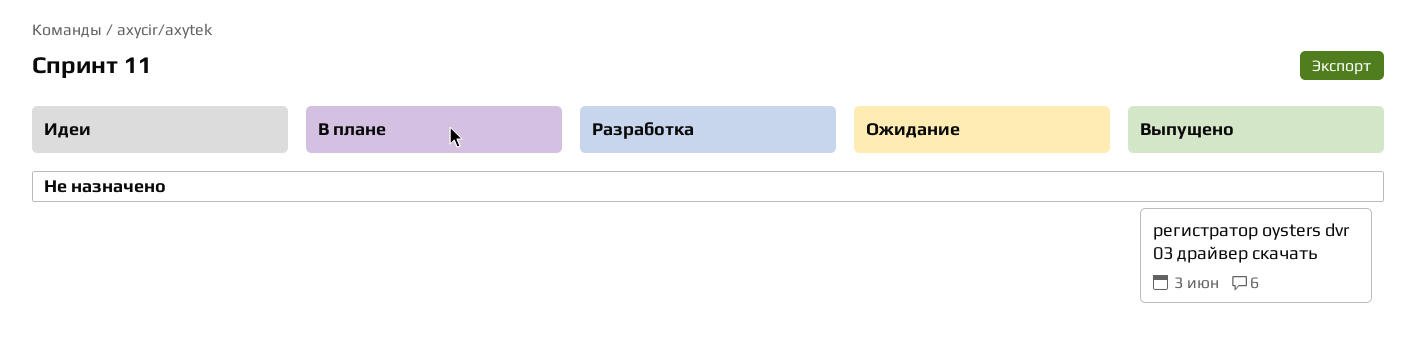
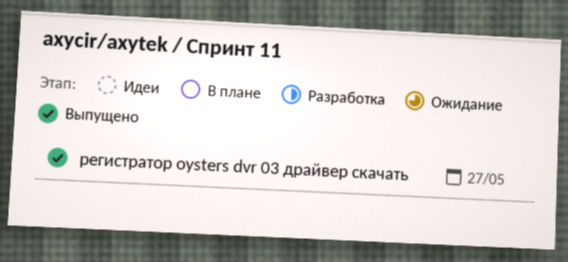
регистратор oysters dvr 03 драйвер скачать, due: Jun 3 -> May 27

